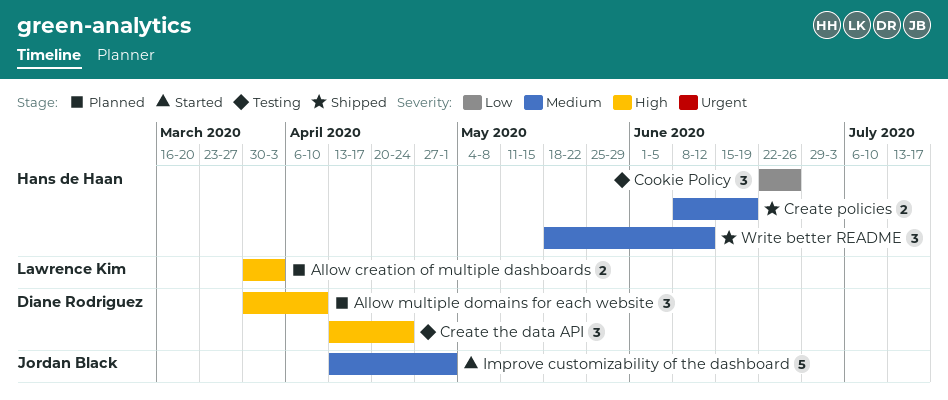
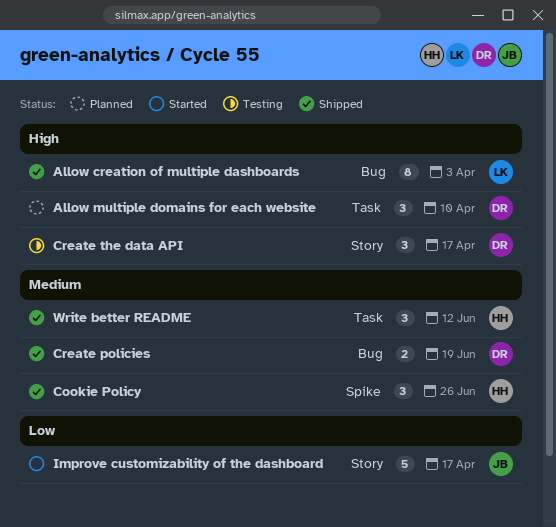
Allow creation of multiple dashboards, status: Planned -> Shipped
Allow creation of multiple dashboards, estimate: 2 -> 8
Cookie Policy, status: Testing -> Shipped
Cookie Policy, priority: Low -> Medium
Create policies, owner: Hans de Haan -> Diane Rodriguez
Create the data API, due: Apr 24 -> Apr 17
Improve customizability of the dashboard, priority: Medium -> Low
Improve customizability of the dashboard, due: May 1 -> Apr 17

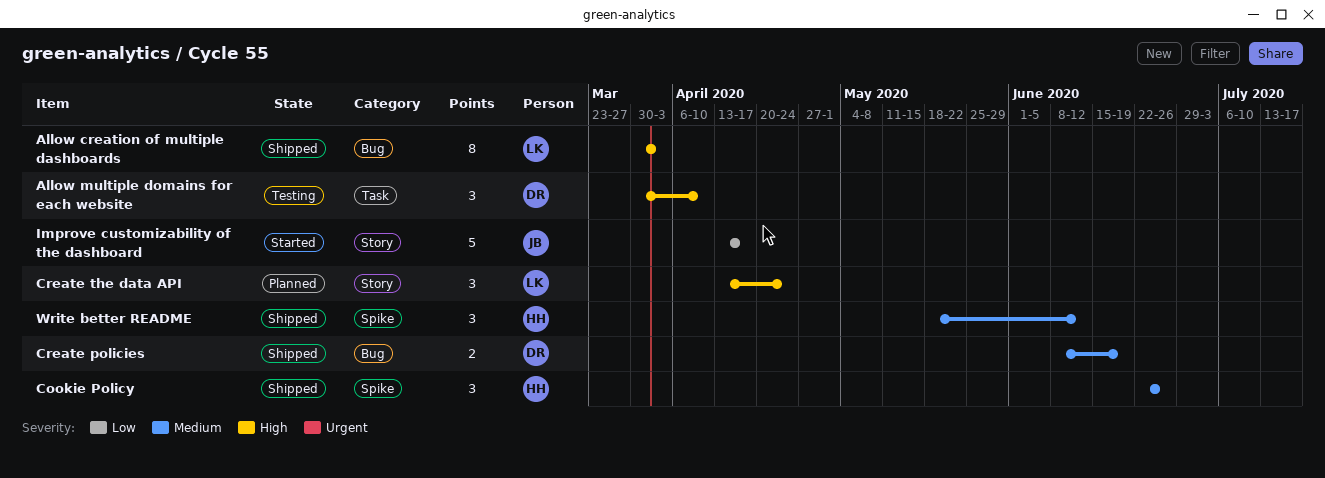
Allow multiple domains for each website, status: Planned -> Testing
Create the data API, status: Testing -> Planned
Create the data API, owner: DR -> LK
Create the data API, due: Apr 17 -> Apr 24
Write better README, label: Task -> Spike

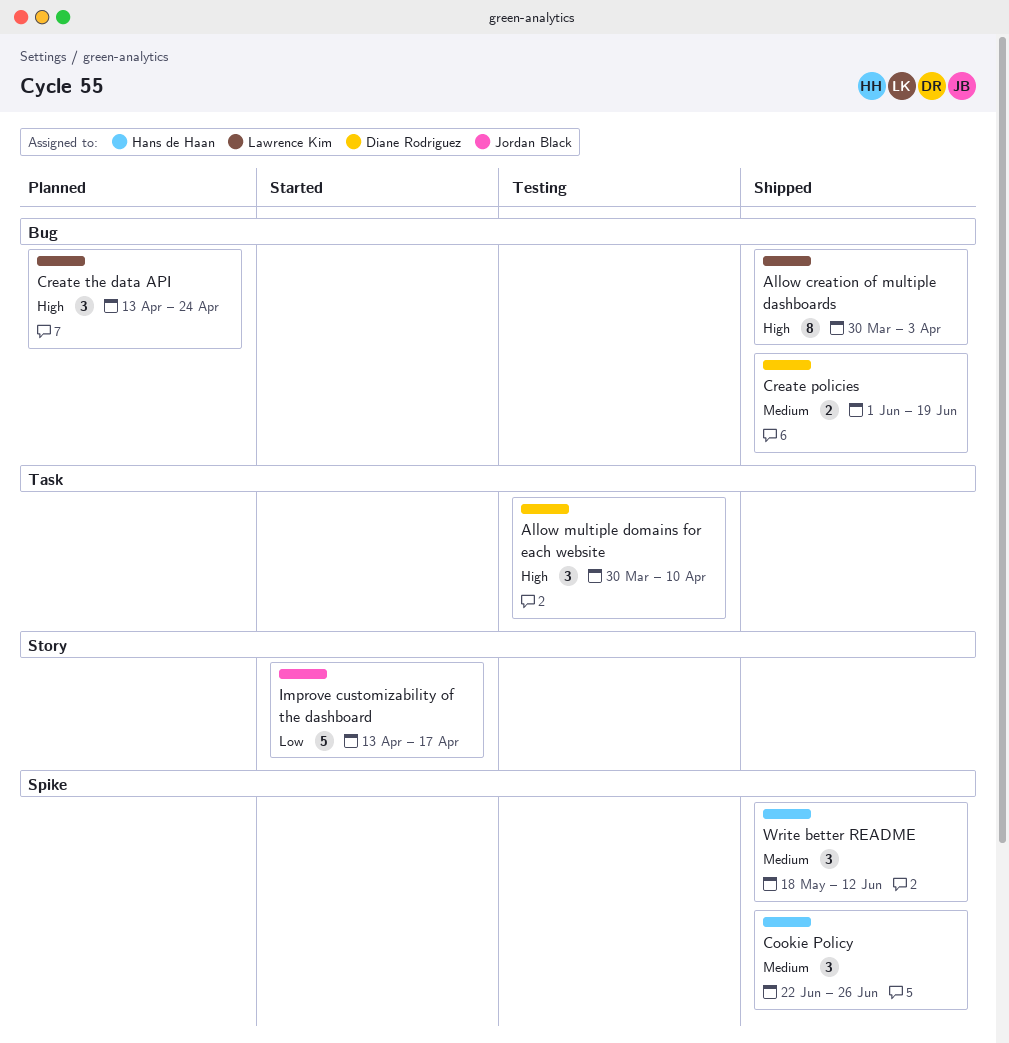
Create policies, start: Jun 8 -> Jun 1
Create the data API, label: Story -> Bug

